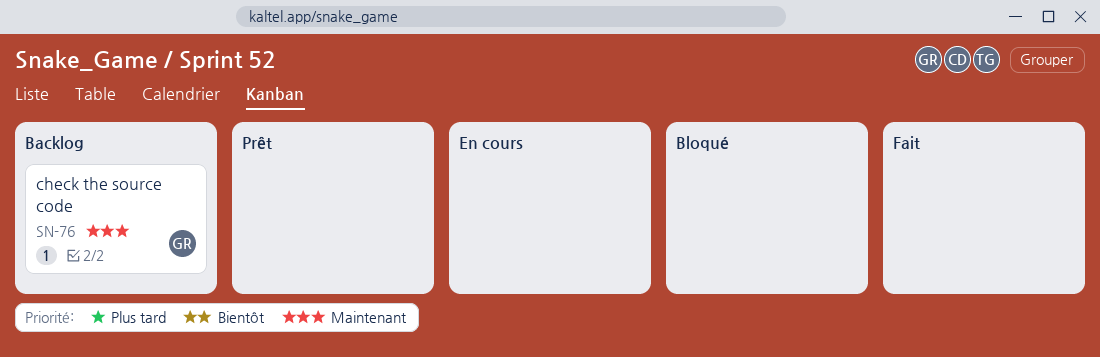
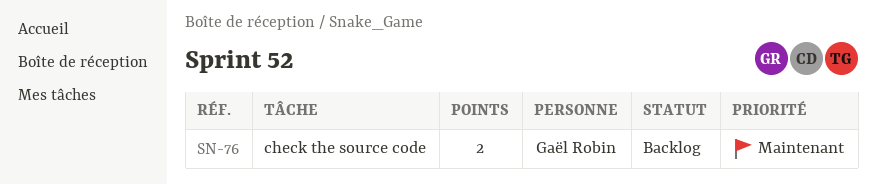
SN-76, estimate: 1 -> 2

